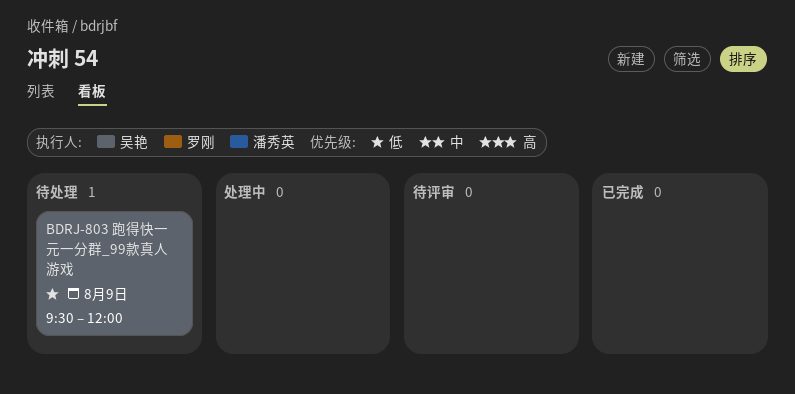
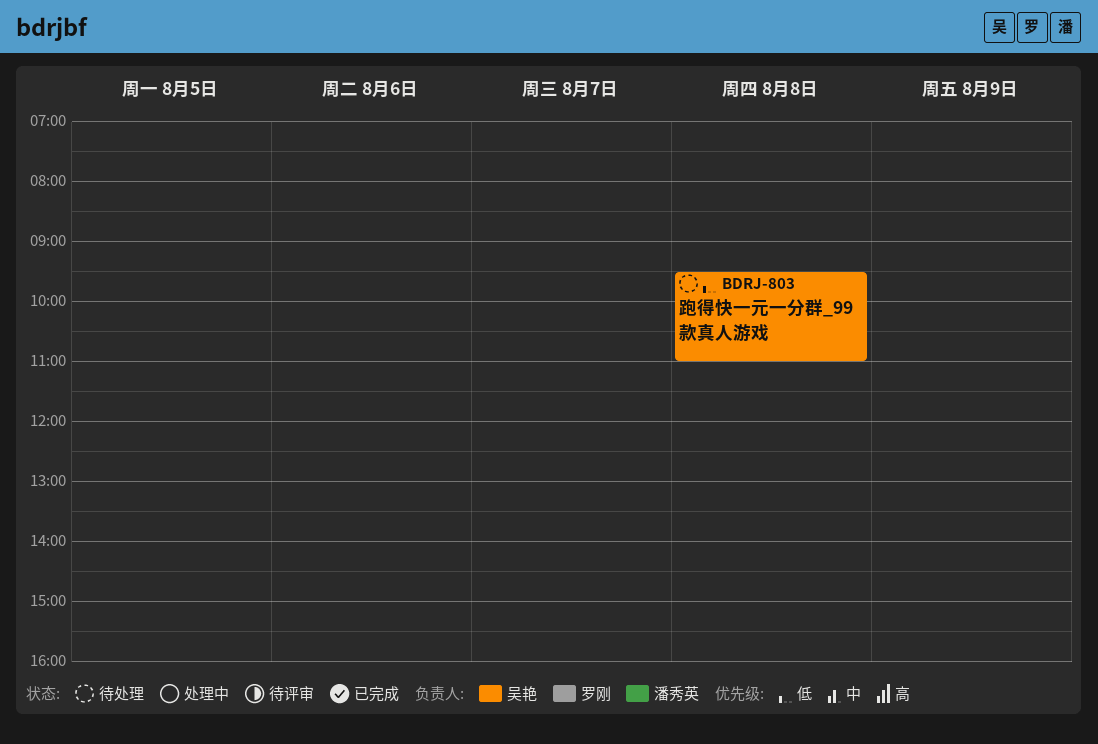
BDRJ-803, day: Aug 9 -> Aug 8
BDRJ-803, ends: 12:00 -> 11:00

